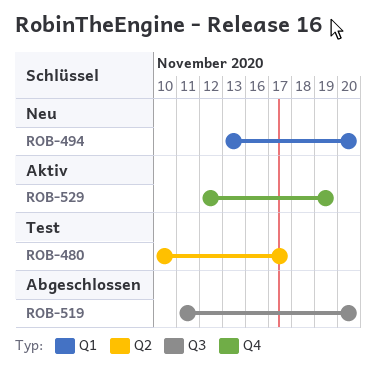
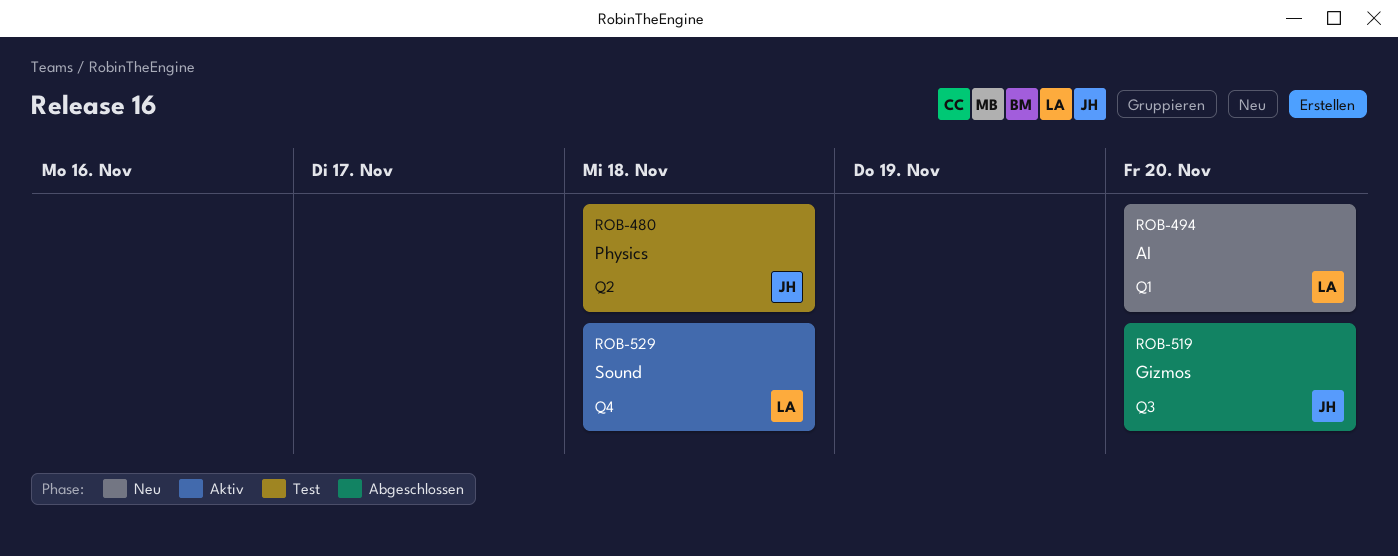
ROB-480, due: Nov 17 -> Nov 18
ROB-529, due: Nov 19 -> Nov 18

